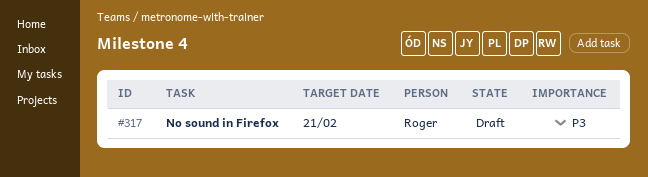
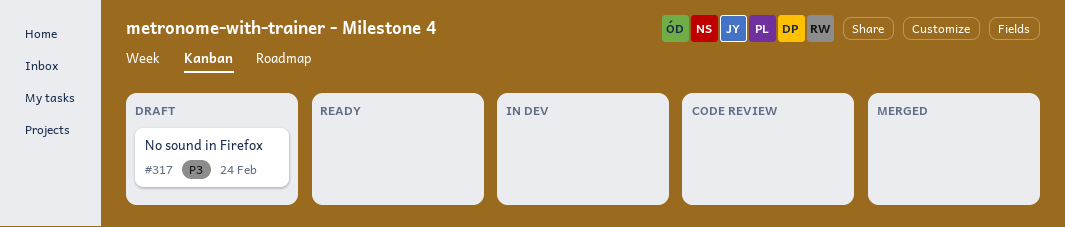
#317, due: Feb 21 -> Feb 24

